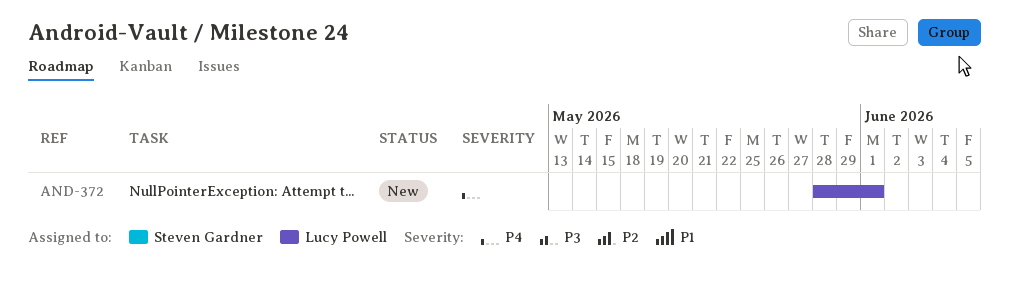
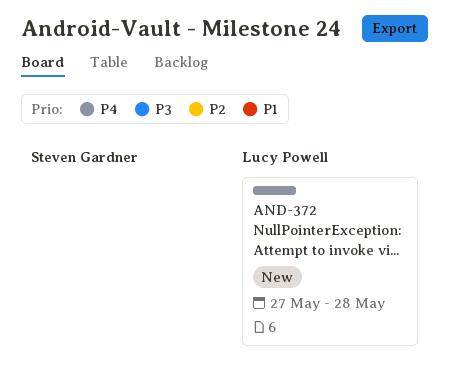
AND-372, start: May 28 -> May 27
AND-372, due: Jun 1 -> May 28

